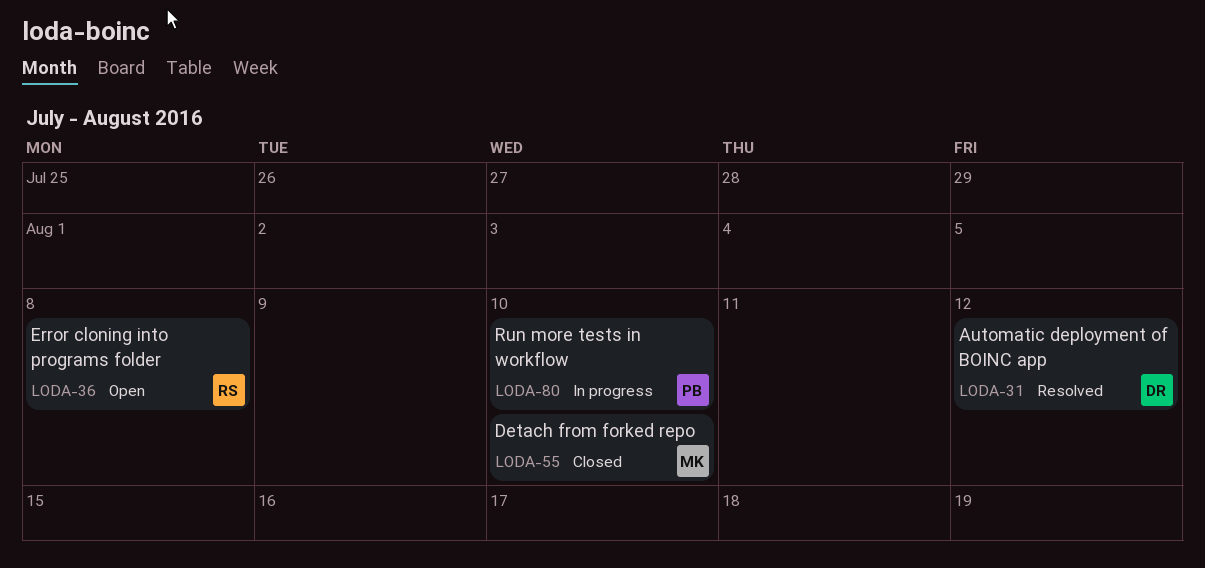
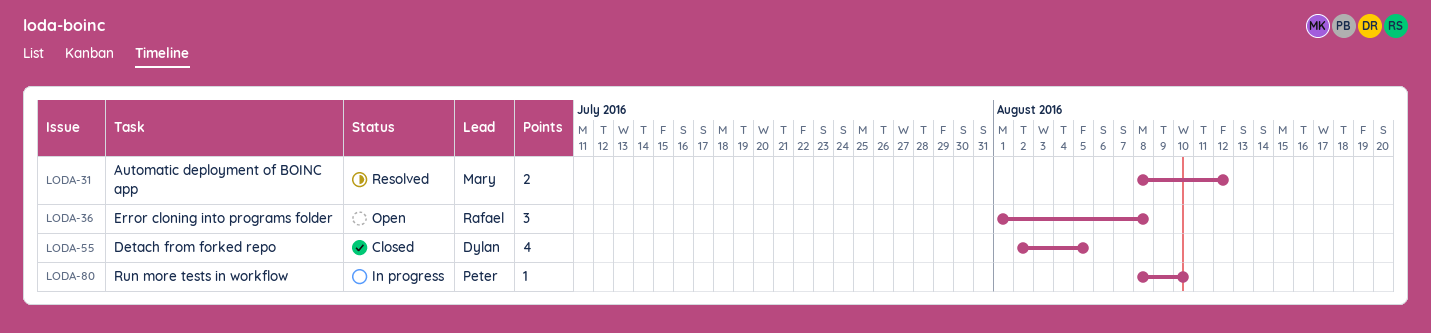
LODA-31, owner: Dylan -> Mary
LODA-55, owner: Mary -> Dylan
LODA-55, due: Aug 10 -> Aug 5

